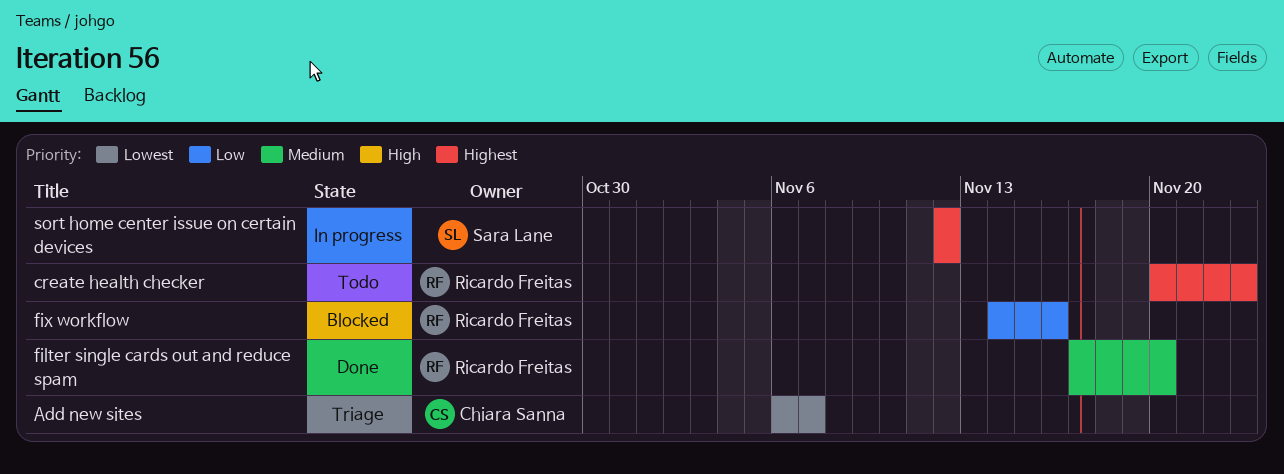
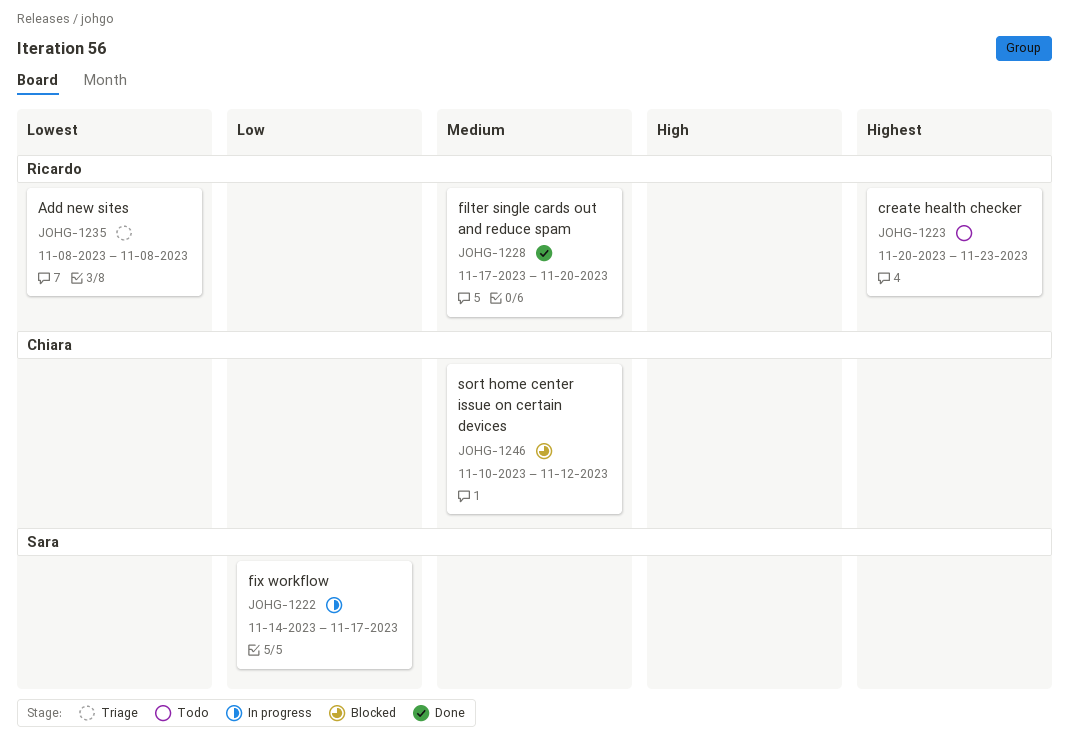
Add new sites, owner: Chiara Sanna -> Ricardo Freitas
Add new sites, start: Nov 6 -> Nov 8
Add new sites, due: Nov 7 -> Nov 8
fix workflow, status: Blocked -> In progress
fix workflow, owner: Ricardo Freitas -> Sara Lane
fix workflow, due: Nov 16 -> Nov 17
sort home center issue on certain devices, status: In progress -> Blocked
sort home center issue on certain devices, owner: Sara Lane -> Chiara Sanna
sort home center issue on certain devices, priority: Highest -> Medium
sort home center issue on certain devices, start: Nov 12 -> Nov 10

